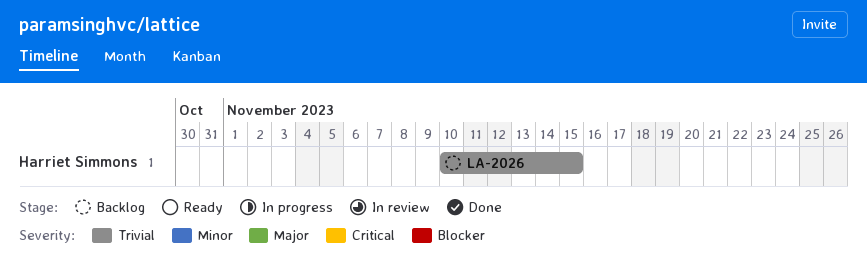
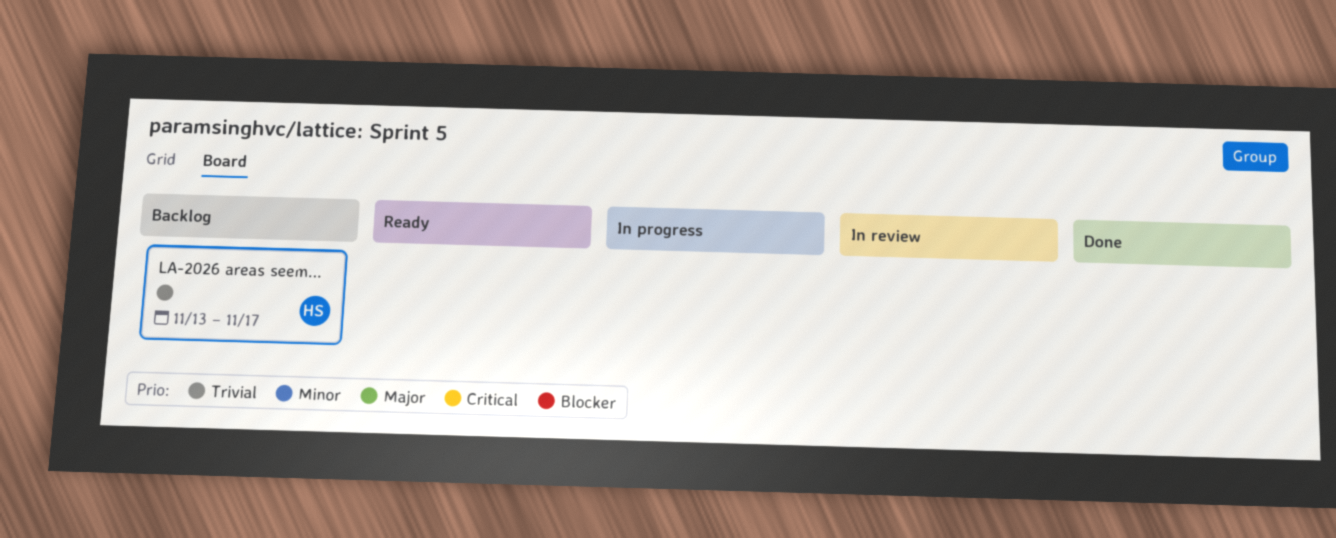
LA-2026, start: Nov 10 -> Nov 13
LA-2026, due: Nov 15 -> Nov 17

